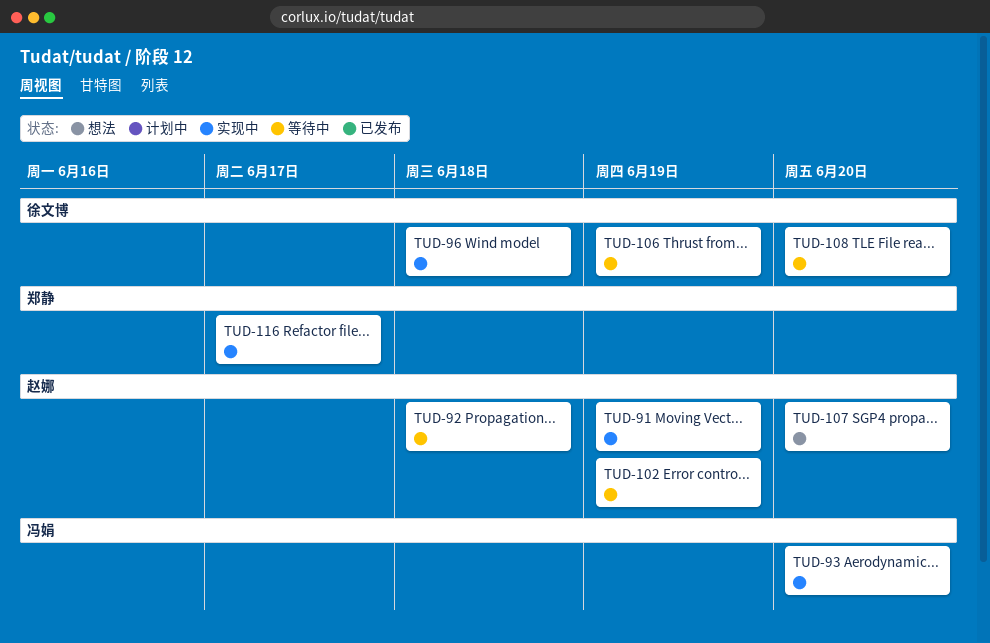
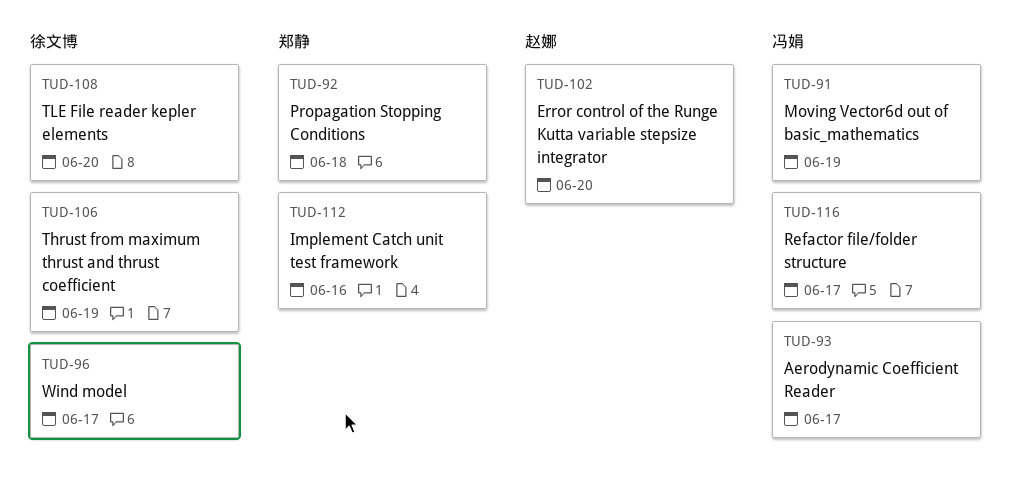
TUD-91, owner: 赵娜 -> 冯娟
TUD-92, owner: 赵娜 -> 郑静
TUD-93, due: Jun 20 -> Jun 17
TUD-96, due: Jun 18 -> Jun 17
TUD-102, due: Jun 19 -> Jun 20
TUD-107: present -> none
TUD-112: none -> present
TUD-116, owner: 郑静 -> 冯娟

